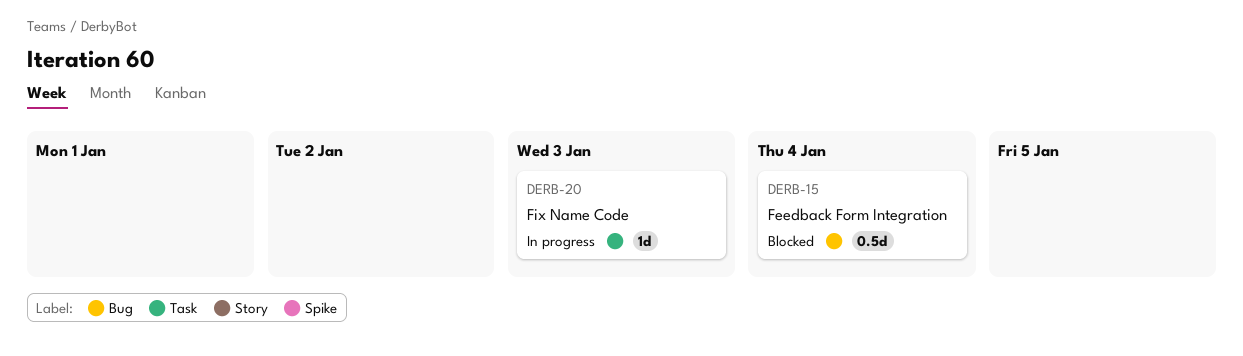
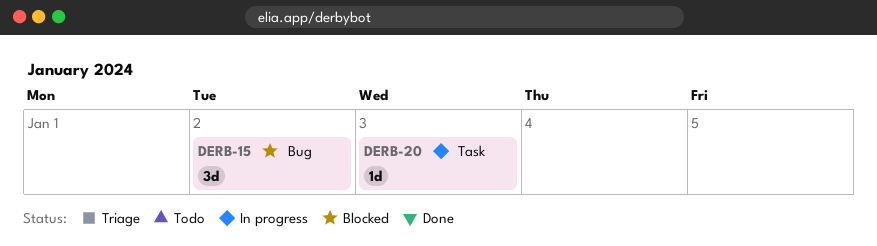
DERB-15, estimate: 0.5d -> 3d
DERB-15, due: Jan 4 -> Jan 2

